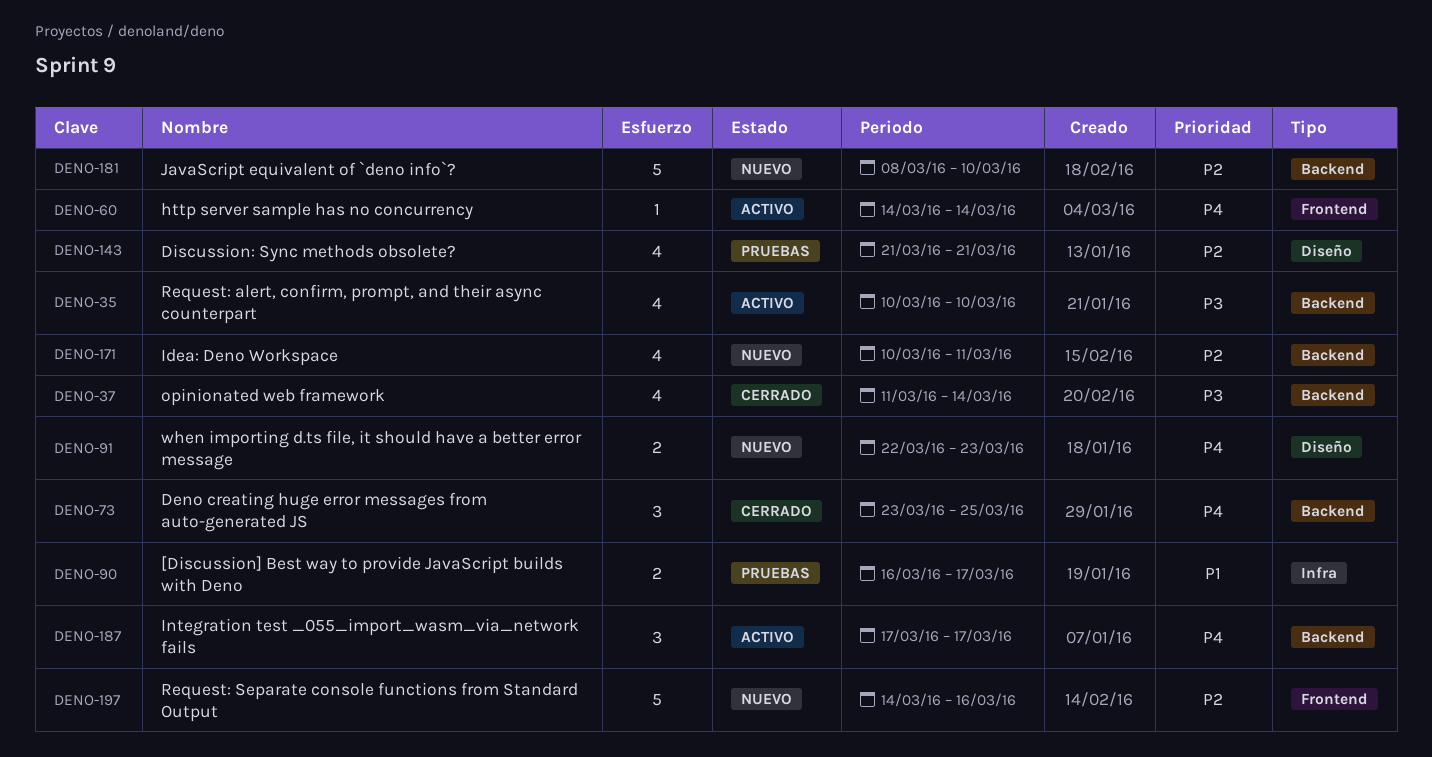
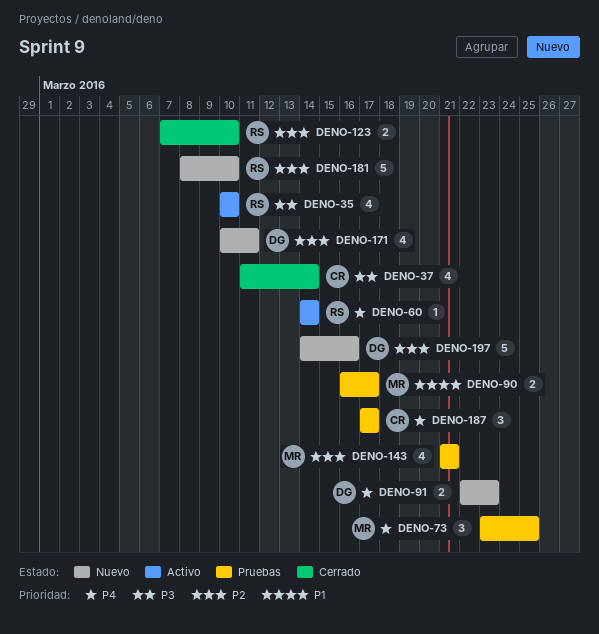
DENO-73, status: Cerrado -> Pruebas
DENO-123: none -> present
DENO-187, status: Activo -> Pruebas

